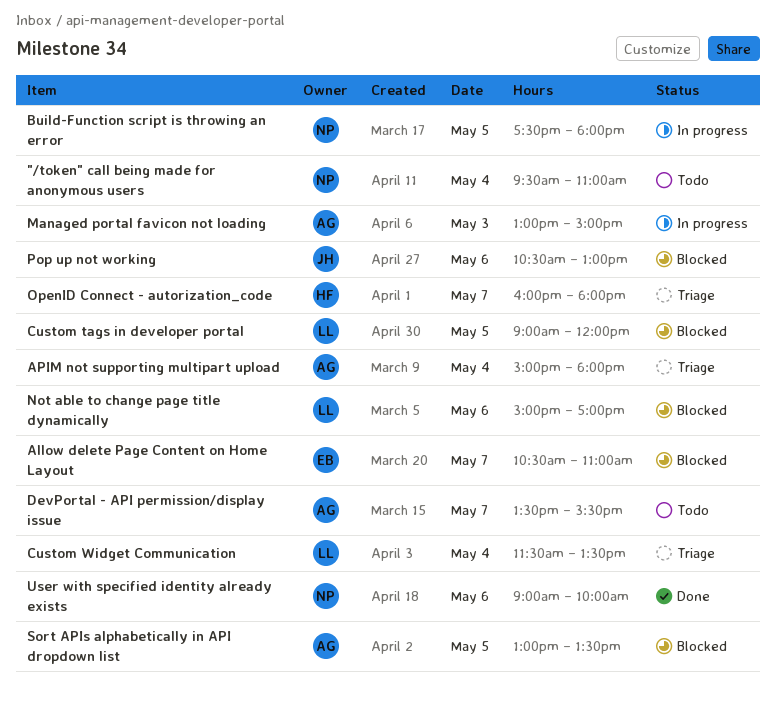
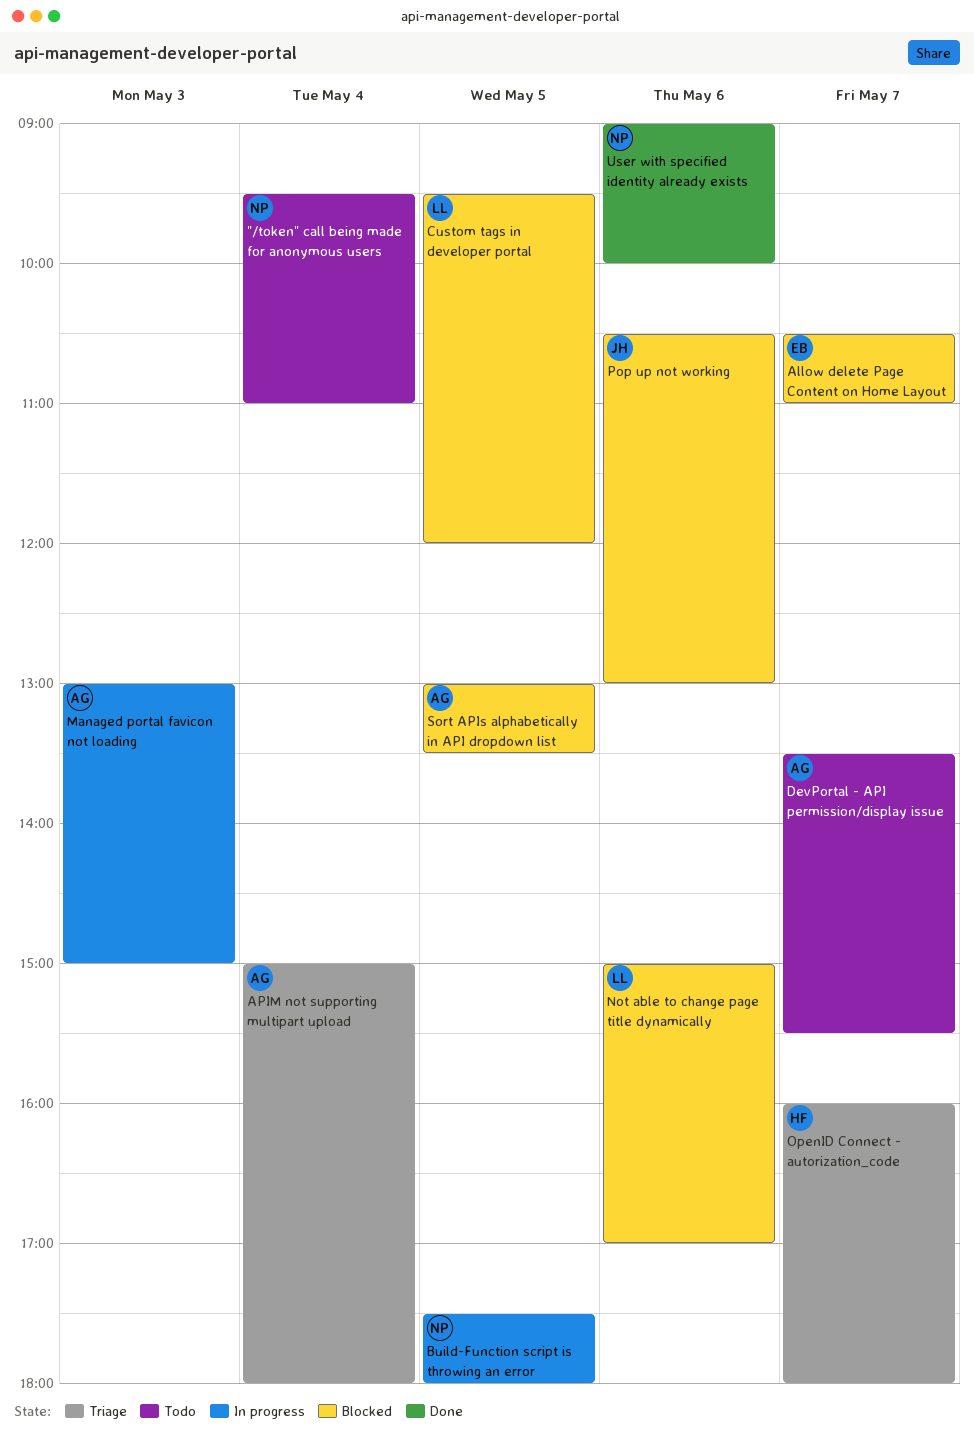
Custom tags in developer portal, begins: 09:00 -> 09:30
Custom Widget Communication: present -> none

